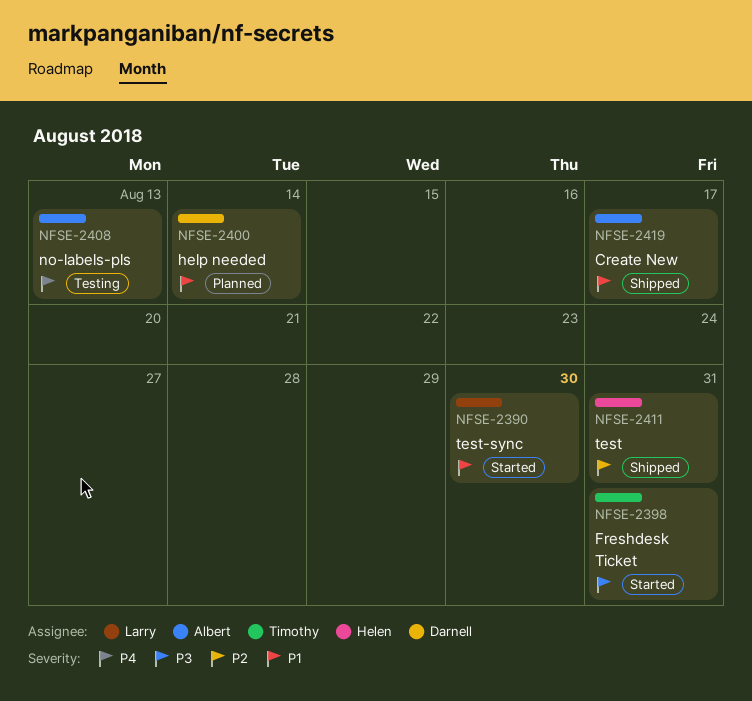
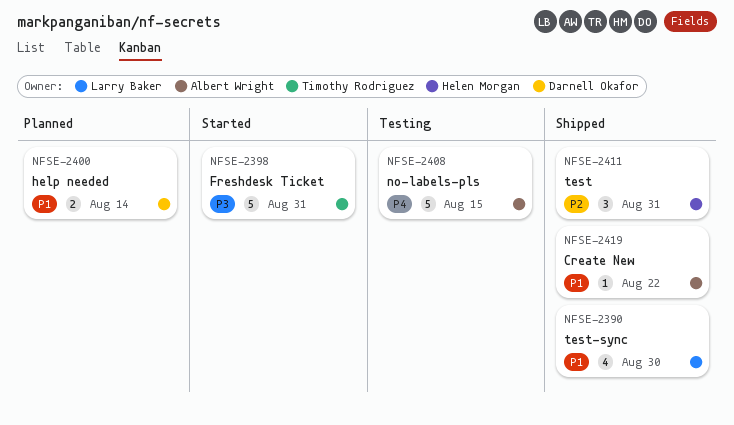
NFSE-2390, status: Started -> Shipped
NFSE-2408, due: Aug 13 -> Aug 15
NFSE-2419, due: Aug 17 -> Aug 22

